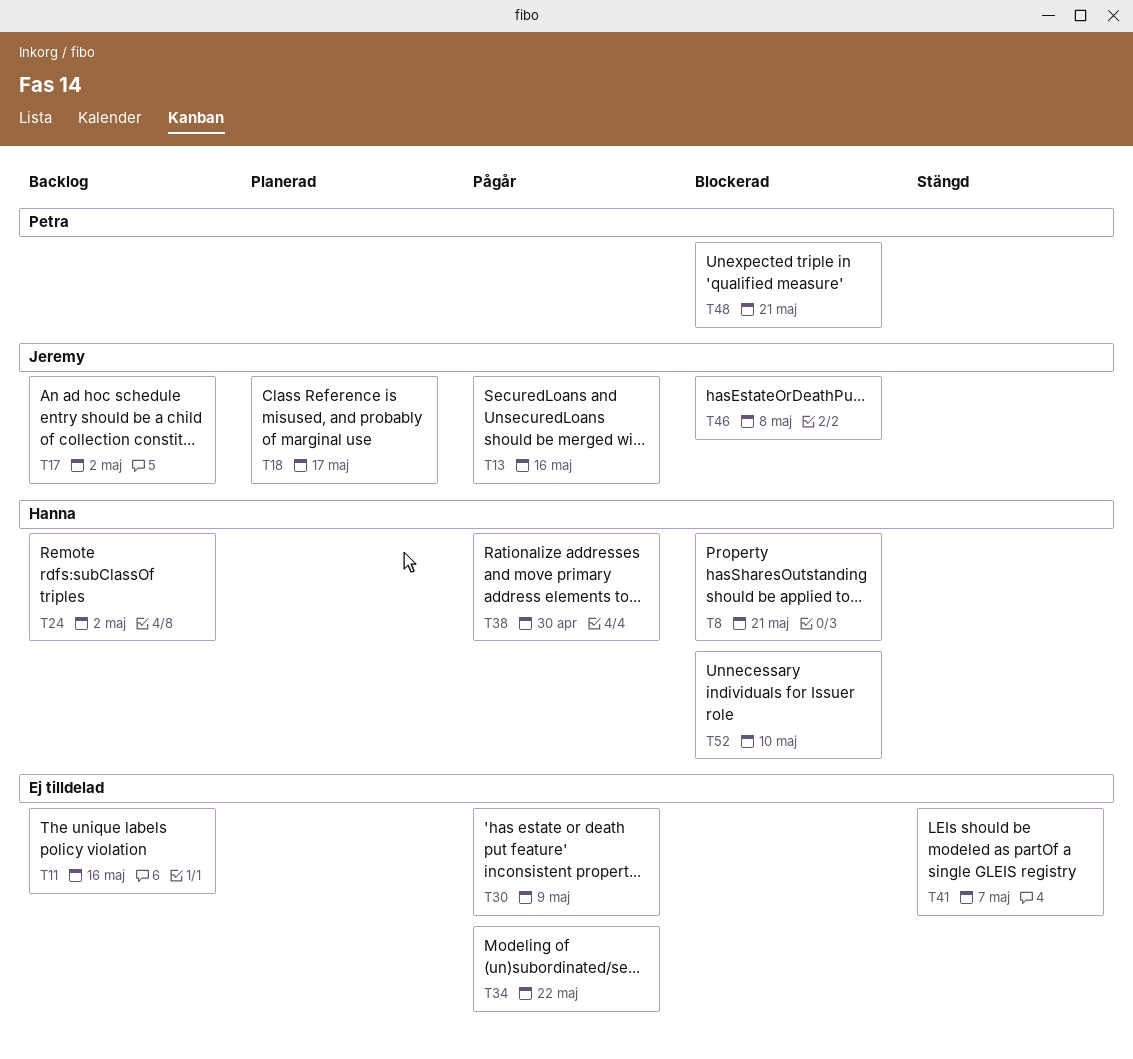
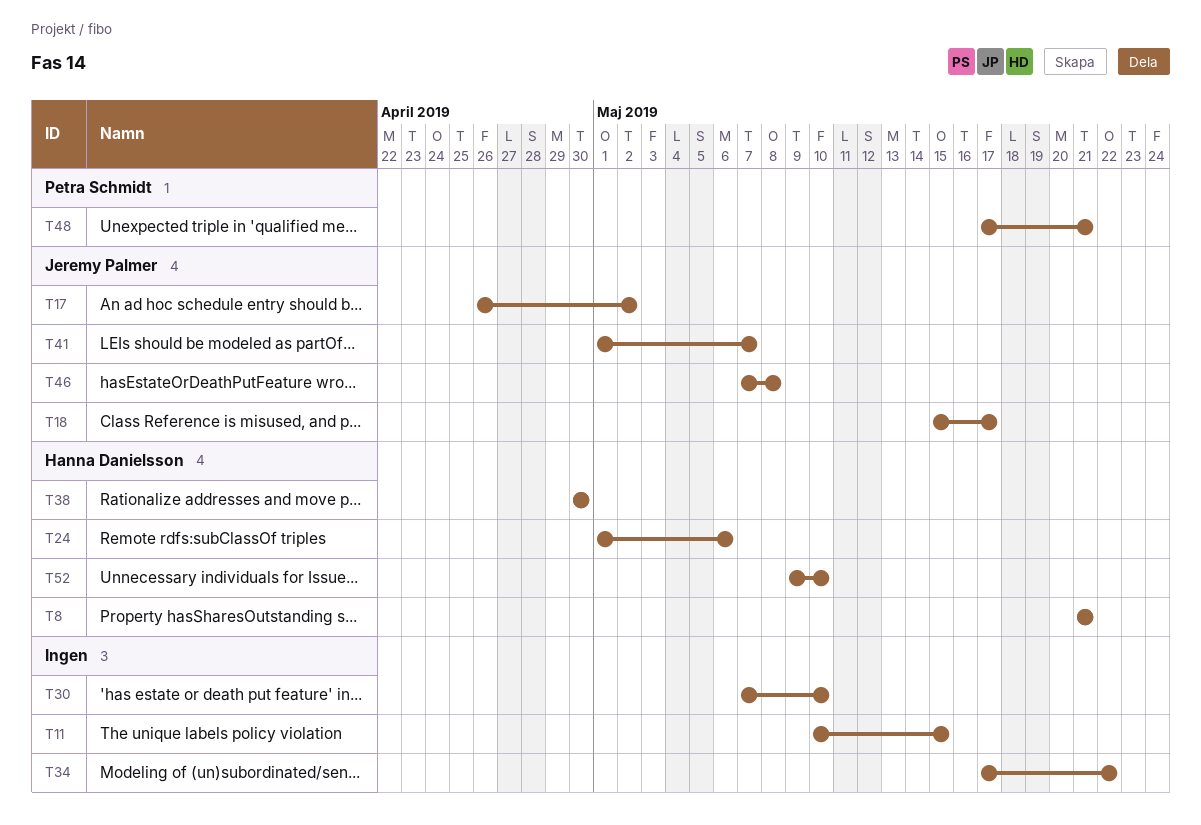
T11, due: May 16 -> May 15
T13: present -> none
T24, due: May 2 -> May 6
T30, due: May 9 -> May 10
T41, owner: none -> Jeremy Palmer

